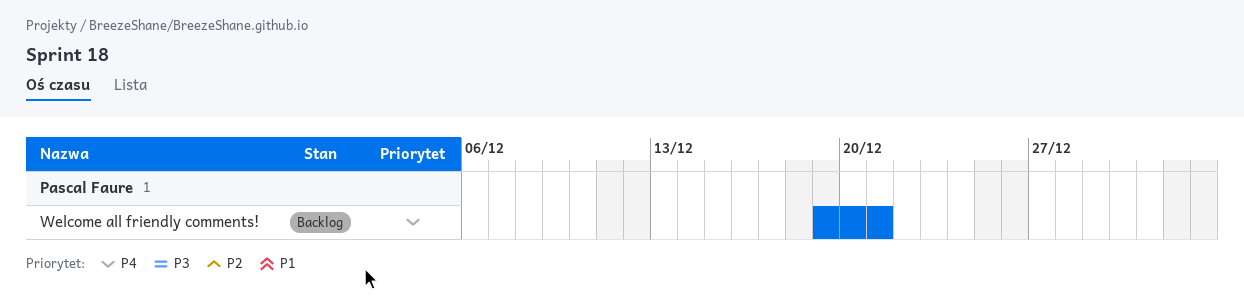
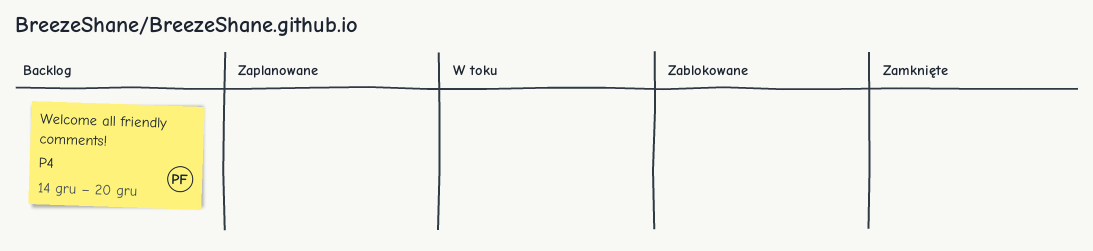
Welcome all friendly comments!, start: Dec 19 -> Dec 14
Welcome all friendly comments!, due: Dec 21 -> Dec 20

